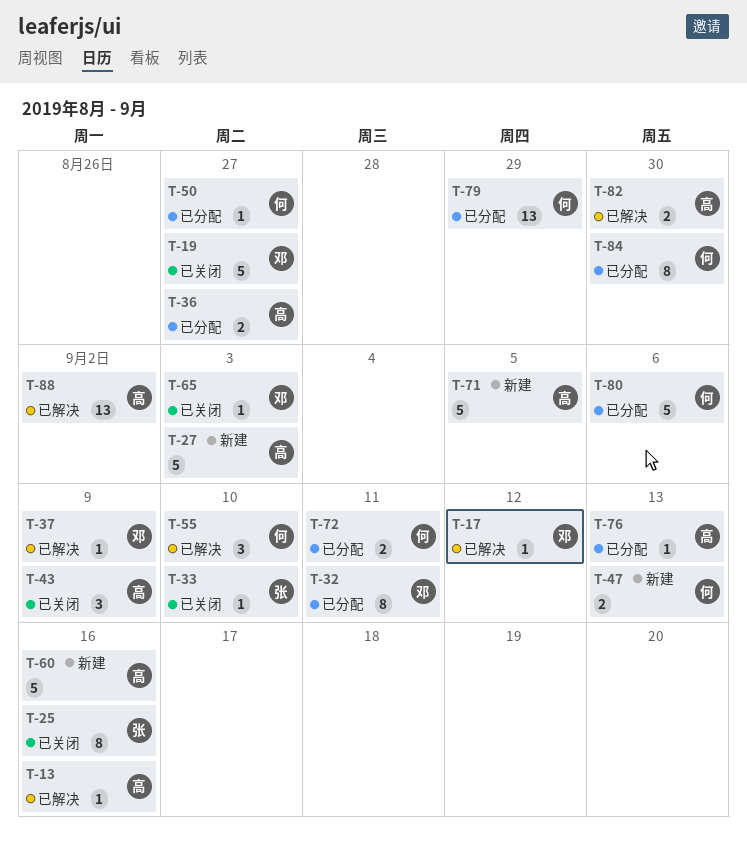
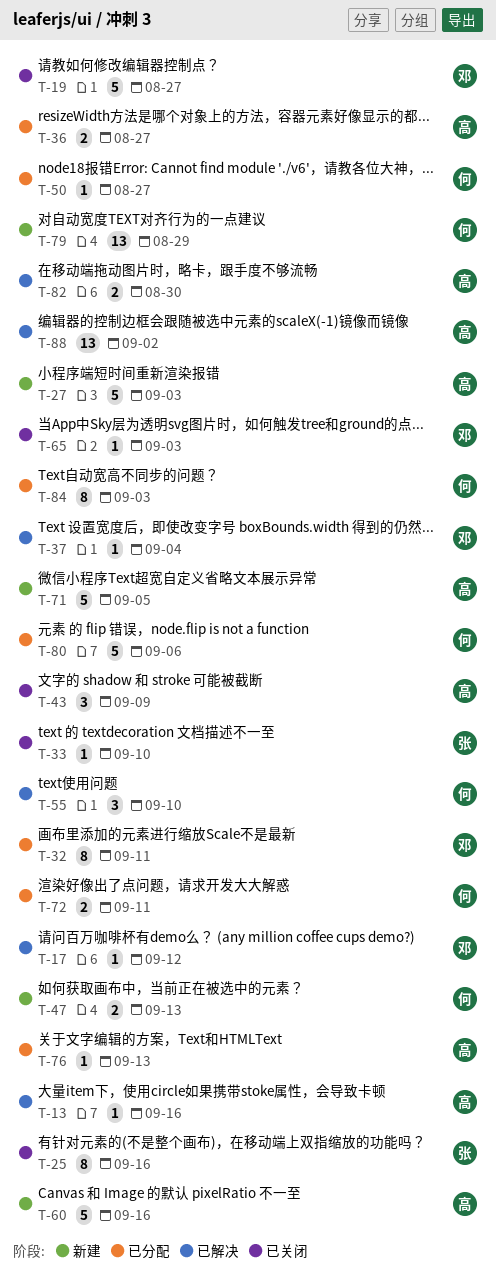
T-37, due: Sep 9 -> Sep 4
T-79, status: 已分配 -> 新建
T-84, due: Aug 30 -> Sep 3

